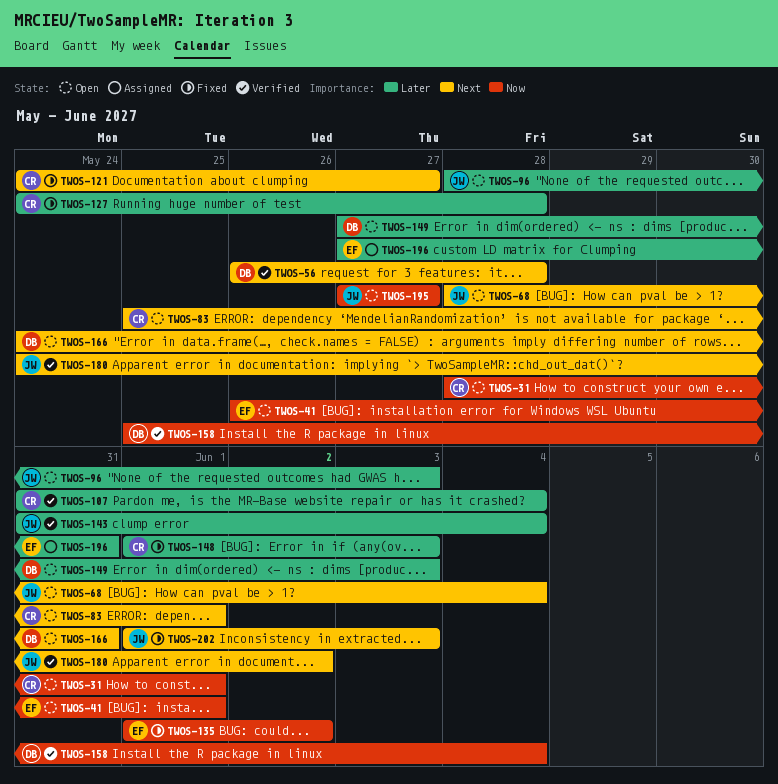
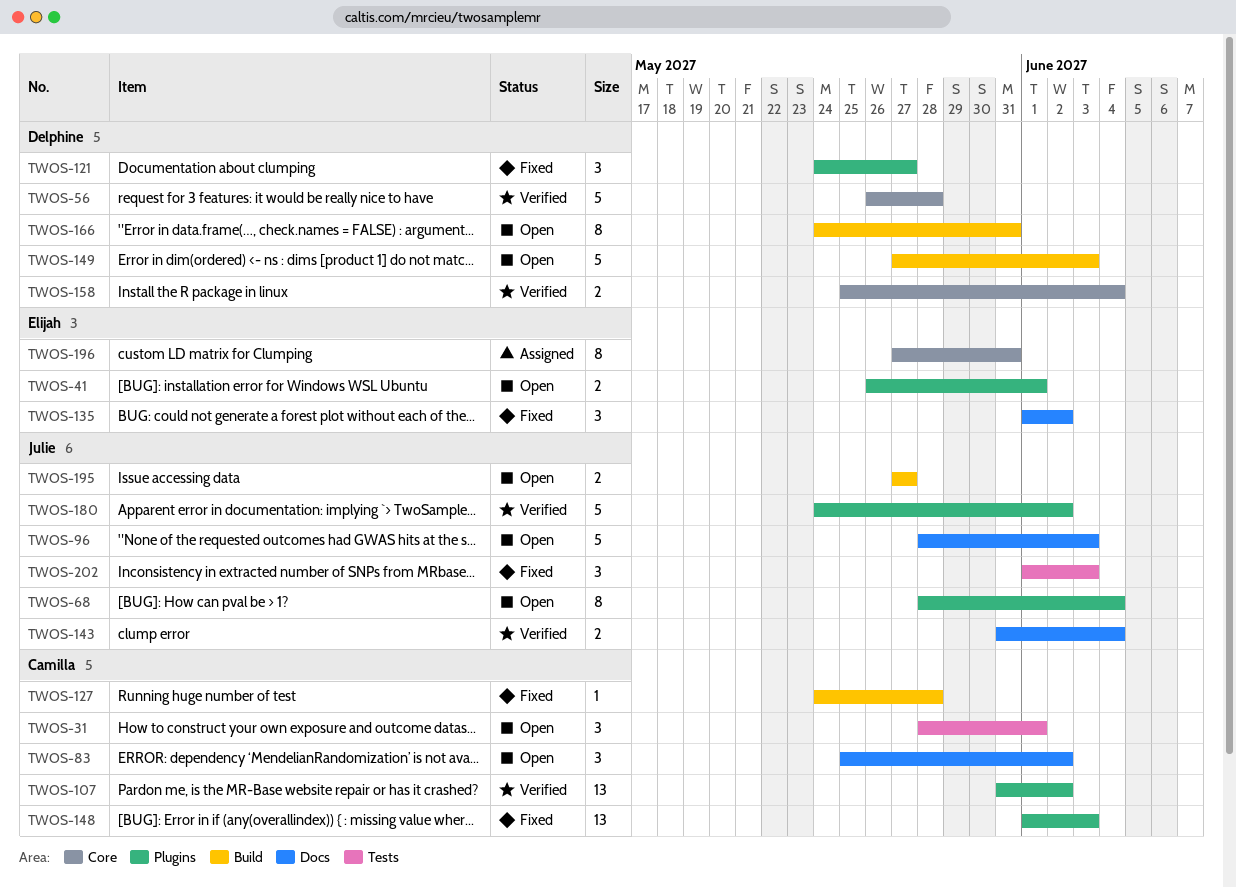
TWOS-83, due: Jun 1 -> Jun 2
TWOS-107, due: Jun 4 -> Jun 2
TWOS-121, owner: Camilla -> Delphine

